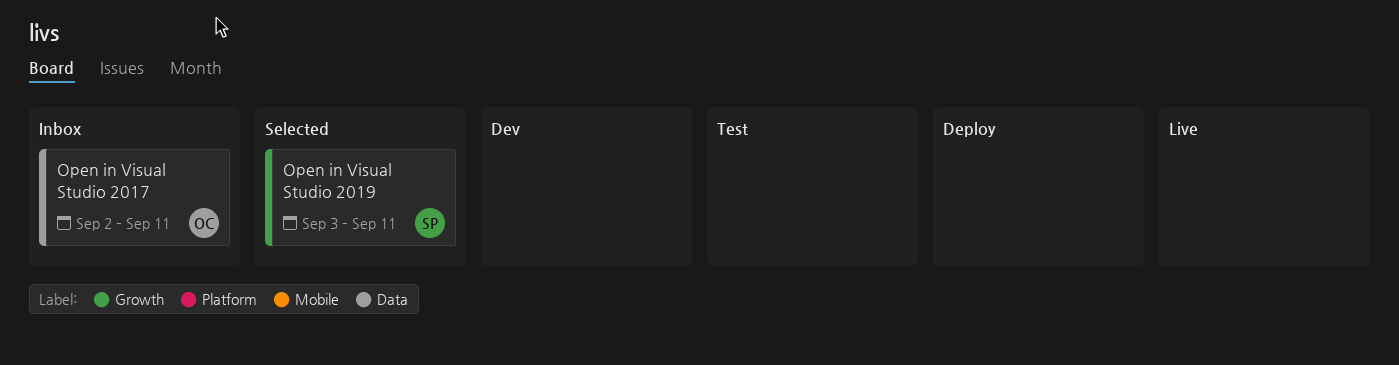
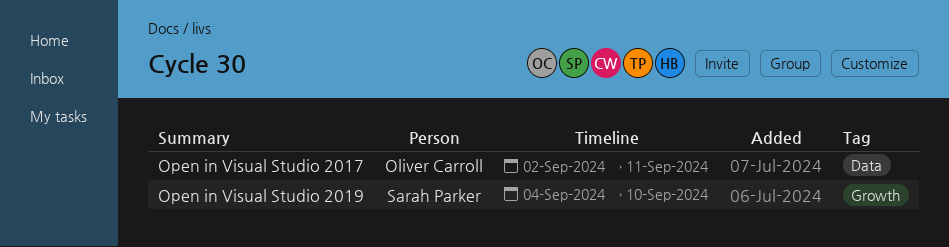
Open in Visual Studio 2019, start: Sep 3 -> Sep 4
Open in Visual Studio 2019, due: Sep 11 -> Sep 10

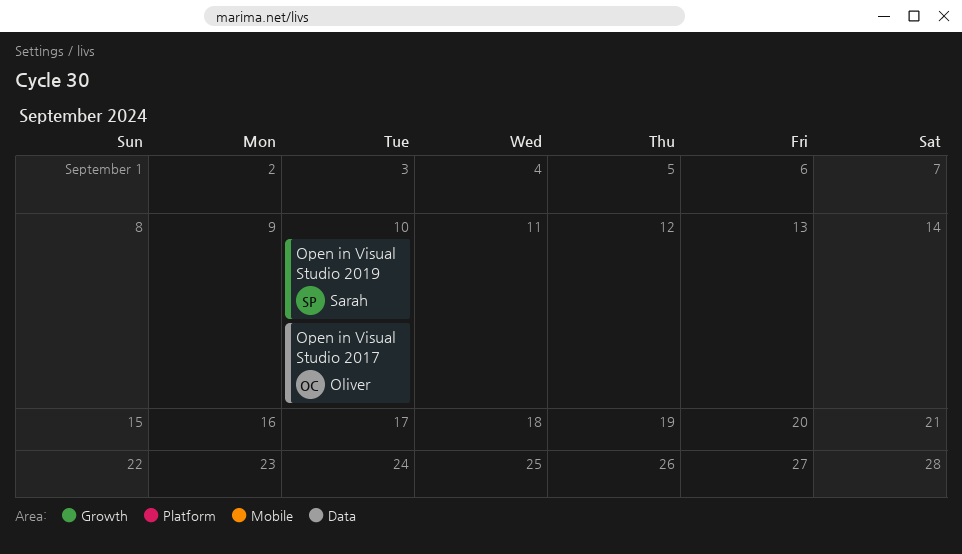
Open in Visual Studio 2017, due: Sep 11 -> Sep 10

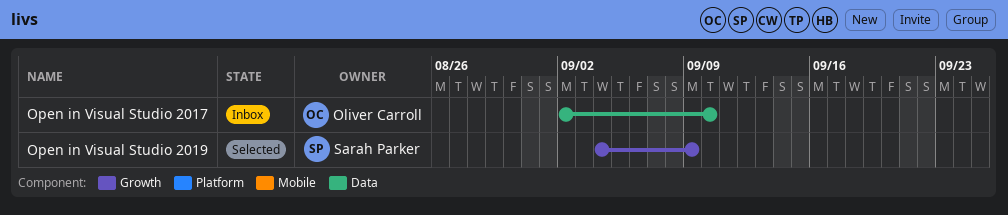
Open in Visual Studio 2019, due: Sep 10 -> Sep 9

